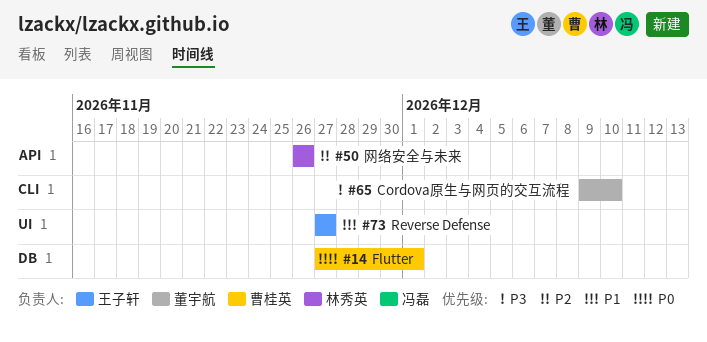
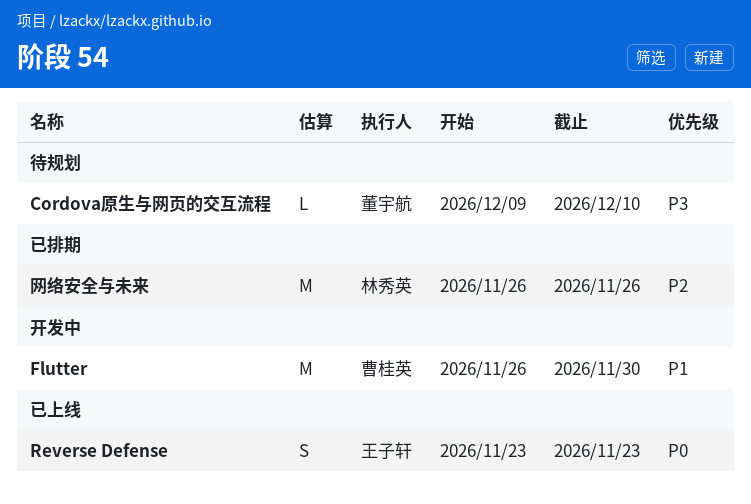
Flutter, priority: P0 -> P1
Flutter, start: Nov 27 -> Nov 26
Flutter, due: Dec 1 -> Nov 30
Reverse Defense, priority: P1 -> P0
Reverse Defense, start: Nov 27 -> Nov 23
Reverse Defense, due: Nov 27 -> Nov 23

